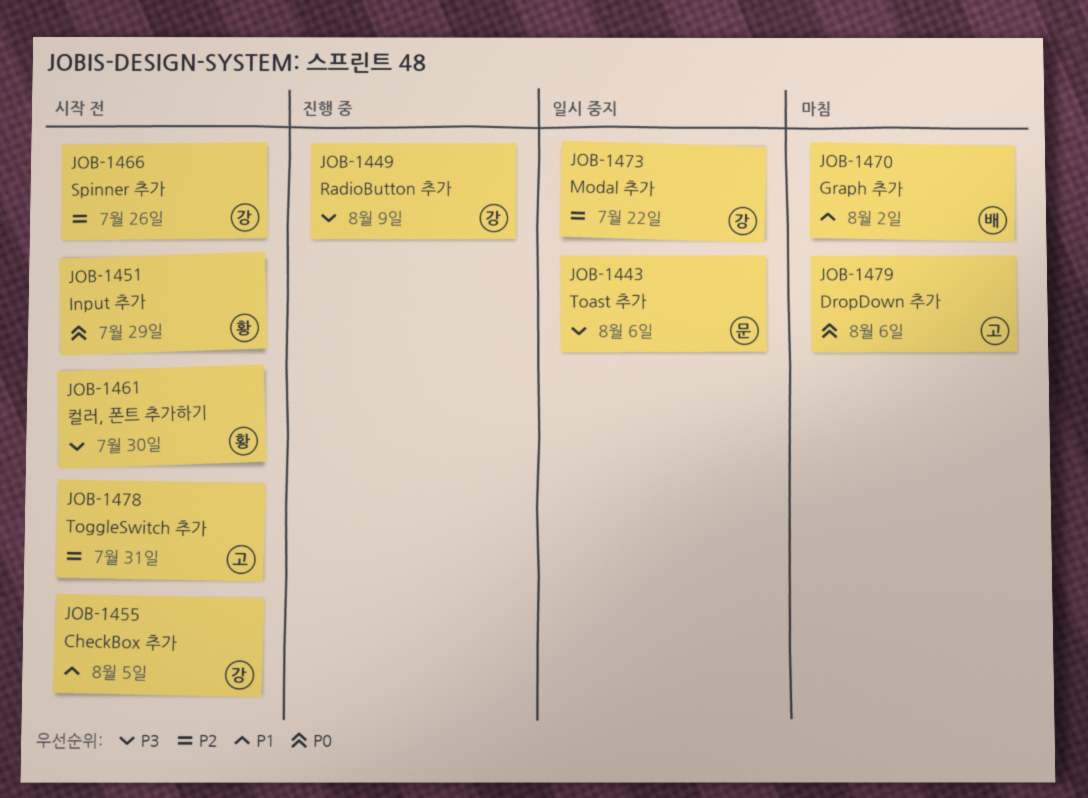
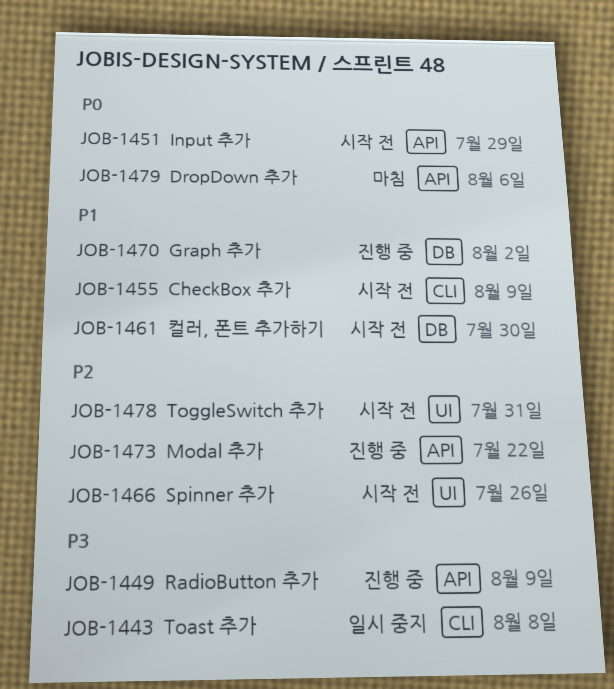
JOB-1443, due: Aug 6 -> Aug 8
JOB-1455, due: Aug 5 -> Aug 9
JOB-1461, priority: P3 -> P1
JOB-1470, status: 마침 -> 진행 중
JOB-1473, status: 일시 중지 -> 진행 중

